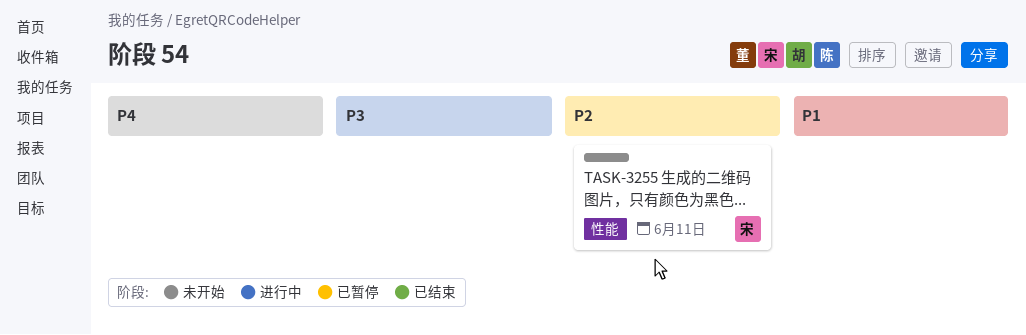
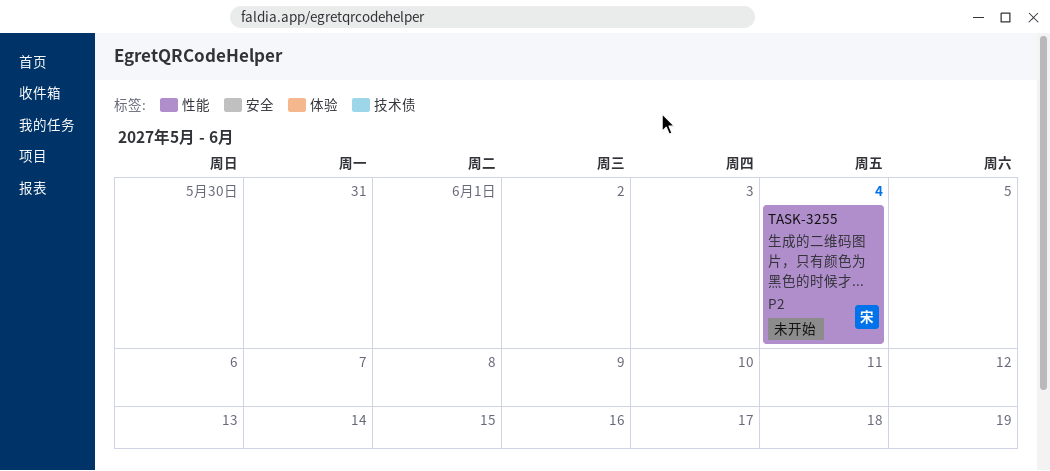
TASK-3255, due: Jun 11 -> Jun 4

